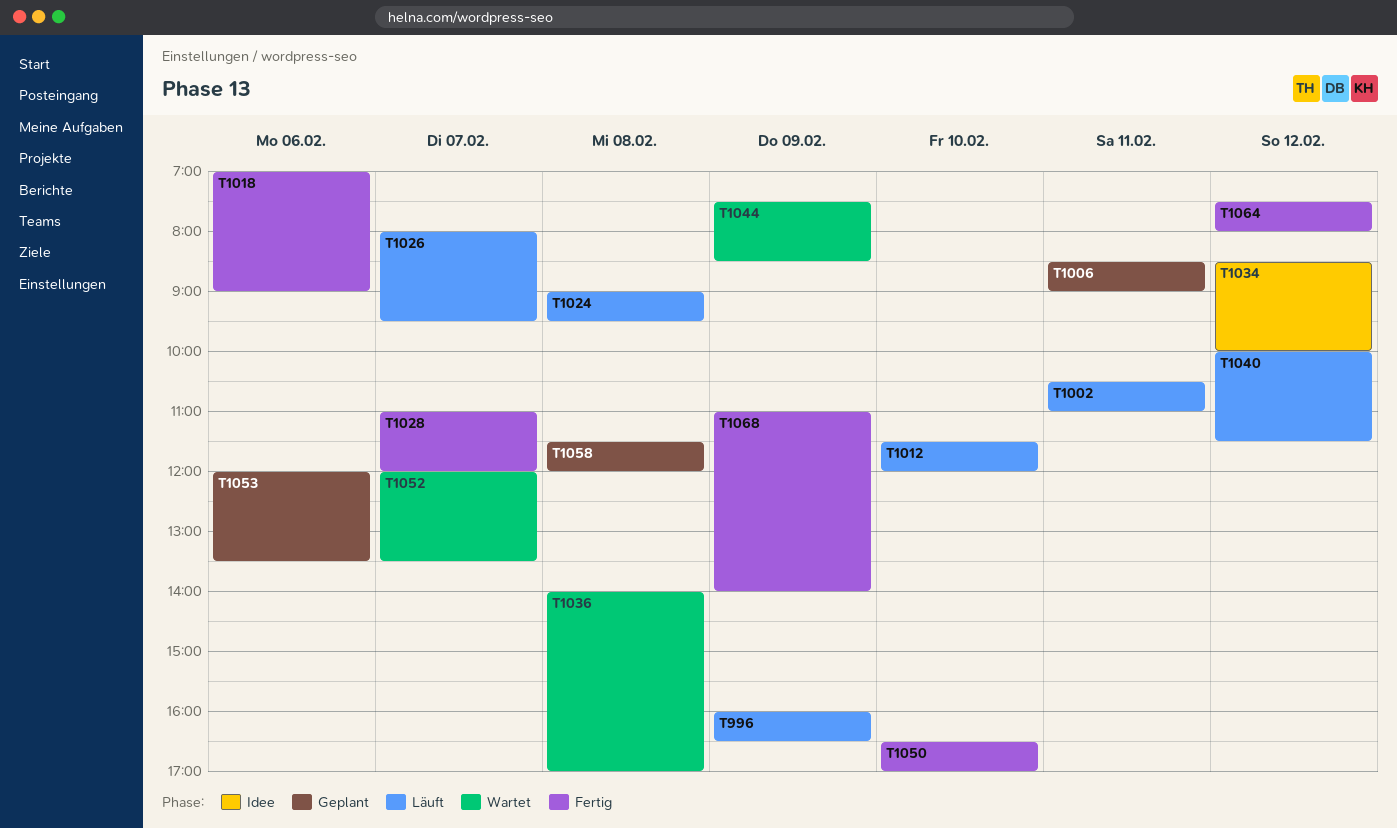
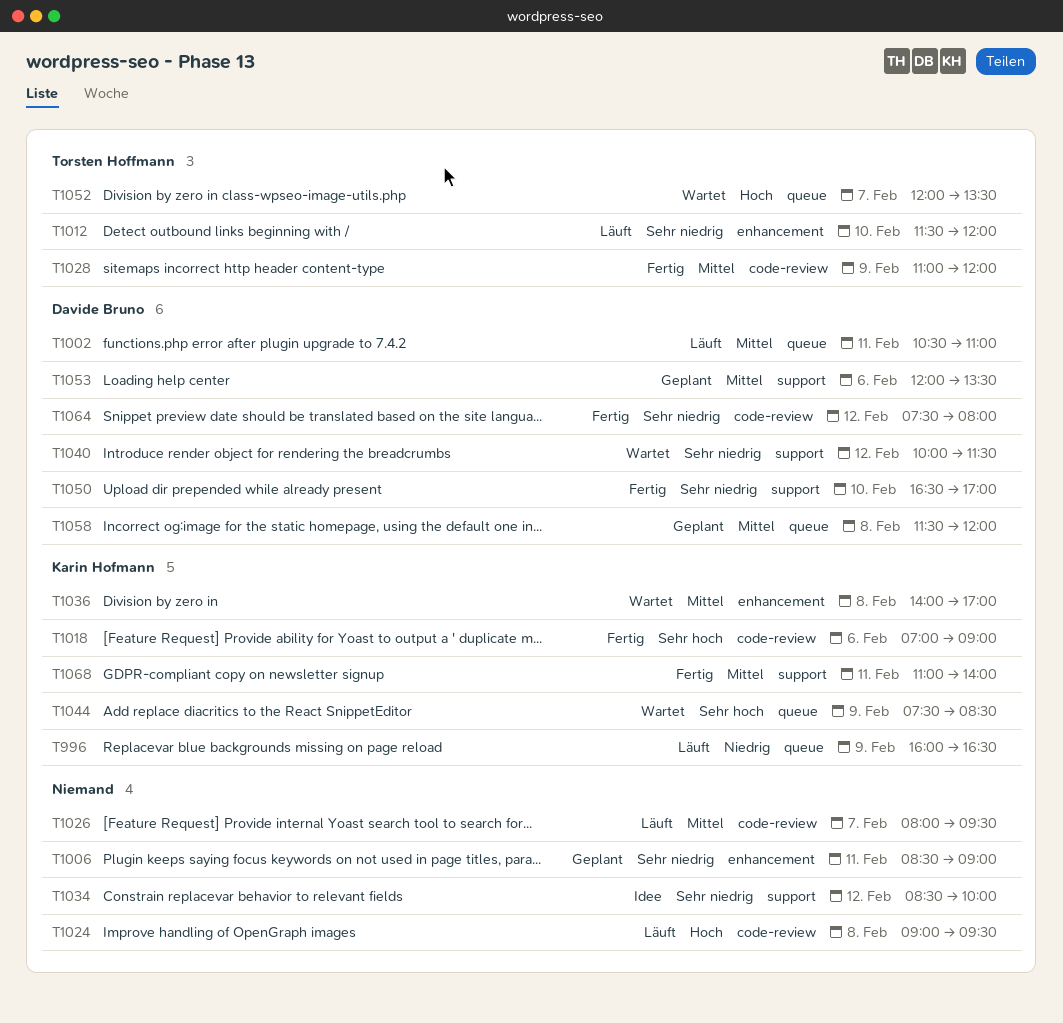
T1028, day: Feb 7 -> Feb 9
T1040, status: Läuft -> Wartet
T1068, day: Feb 9 -> Feb 11

